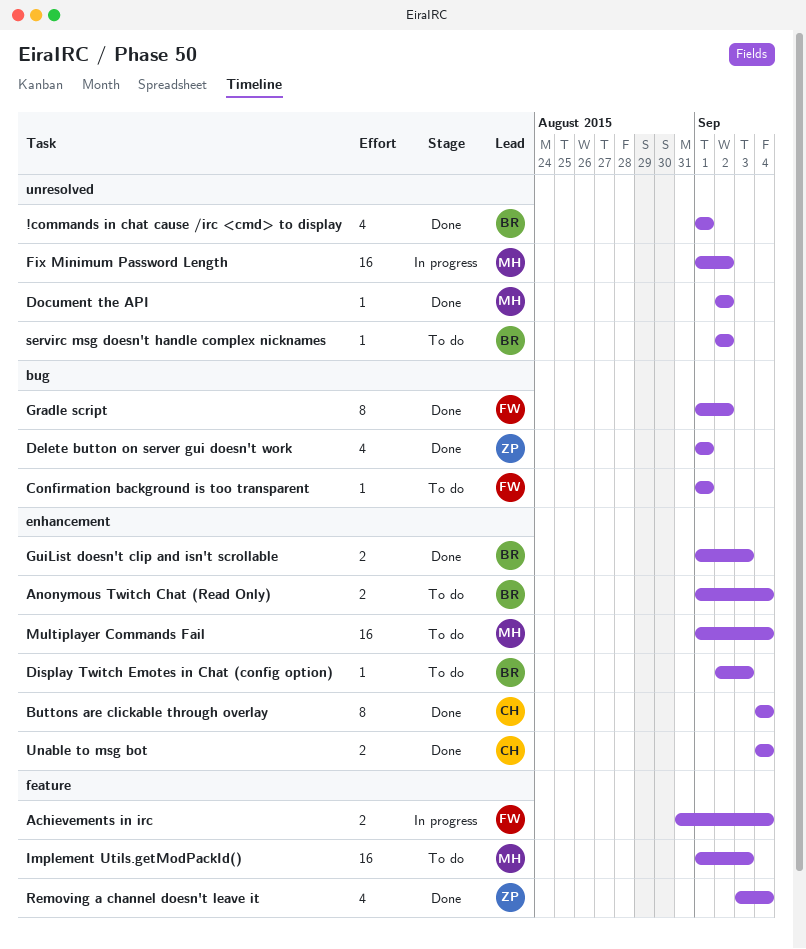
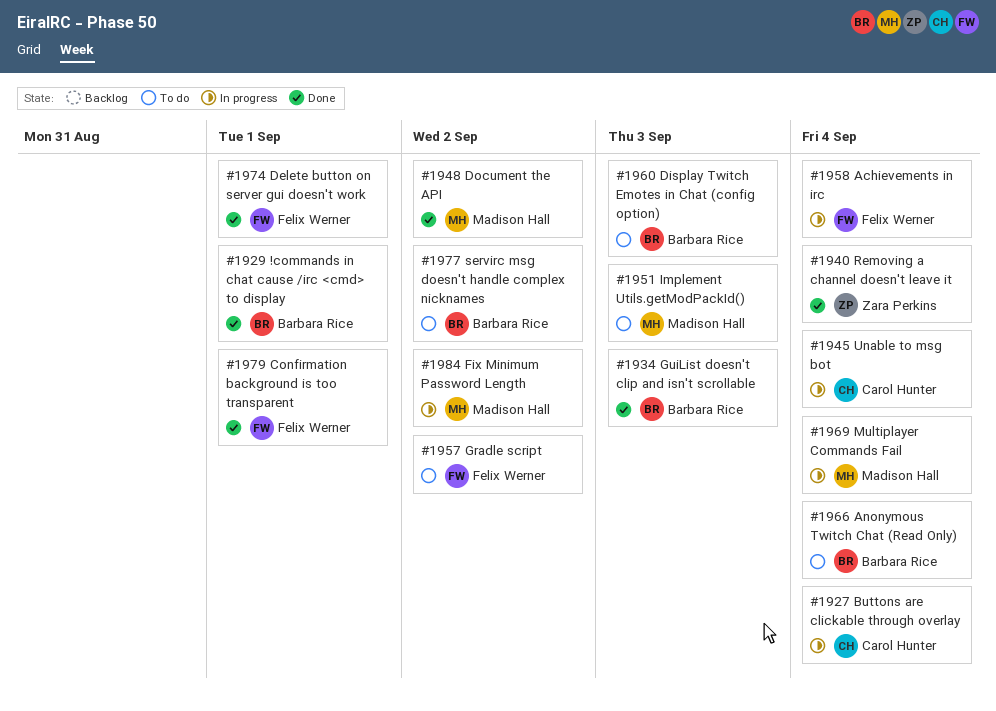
Buttons are clickable through overlay, status: Done -> In progress
Confirmation background is too transparent, status: To do -> Done
Delete button on server gui doesn't work, owner: Zara Perkins -> Felix Werner
Gradle script, status: Done -> To do
Multiplayer Commands Fail, status: To do -> In progress
Unable to msg bot, status: Done -> In progress

